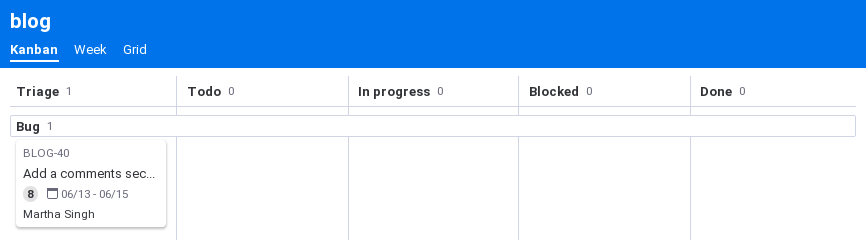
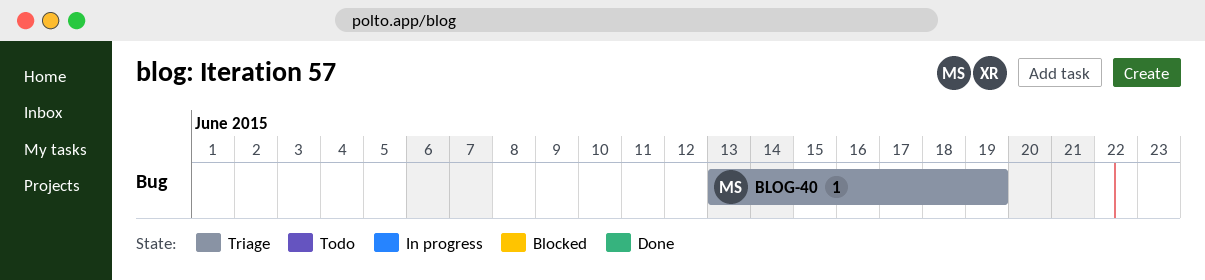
BLOG-40, estimate: 8 -> 1
BLOG-40, due: Jun 15 -> Jun 19

